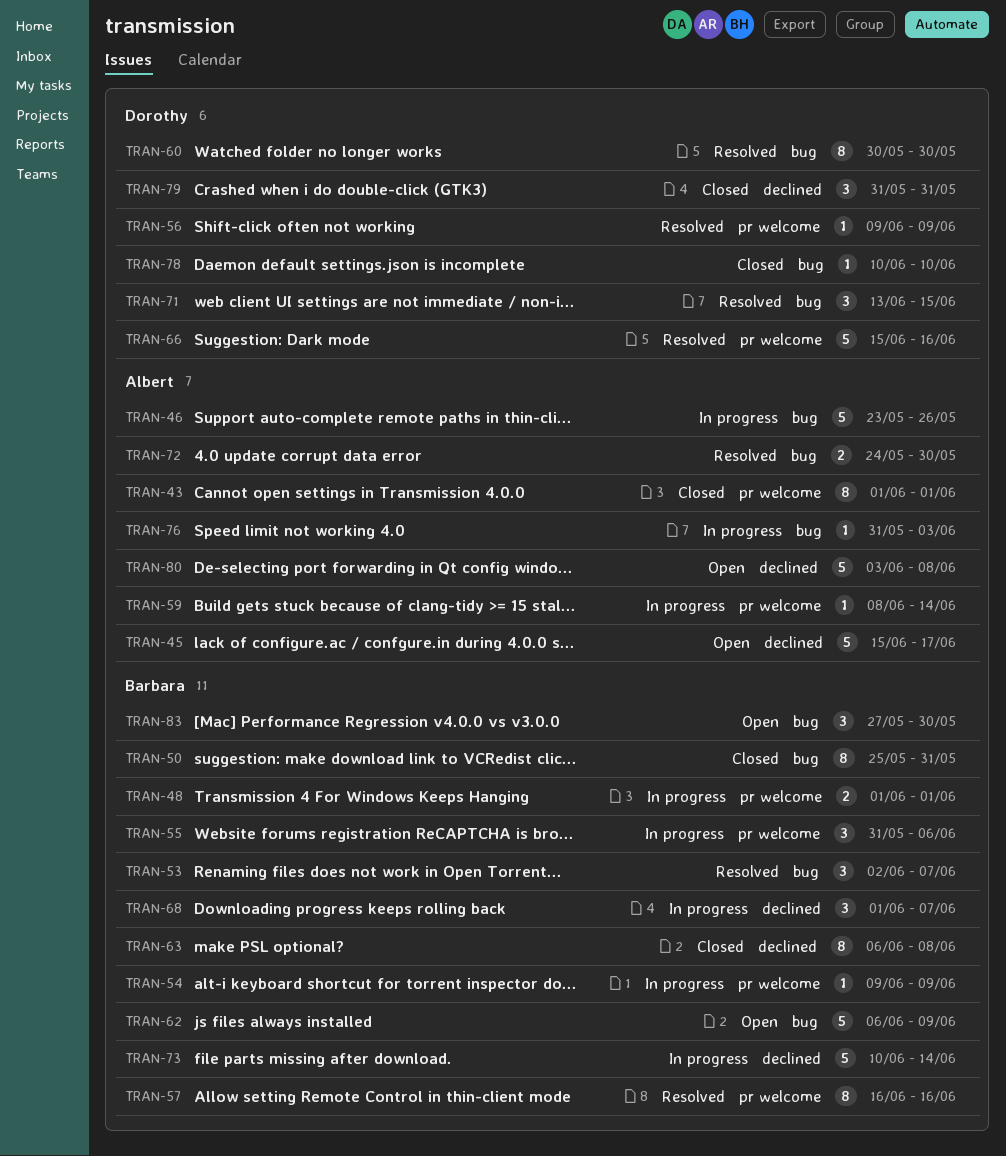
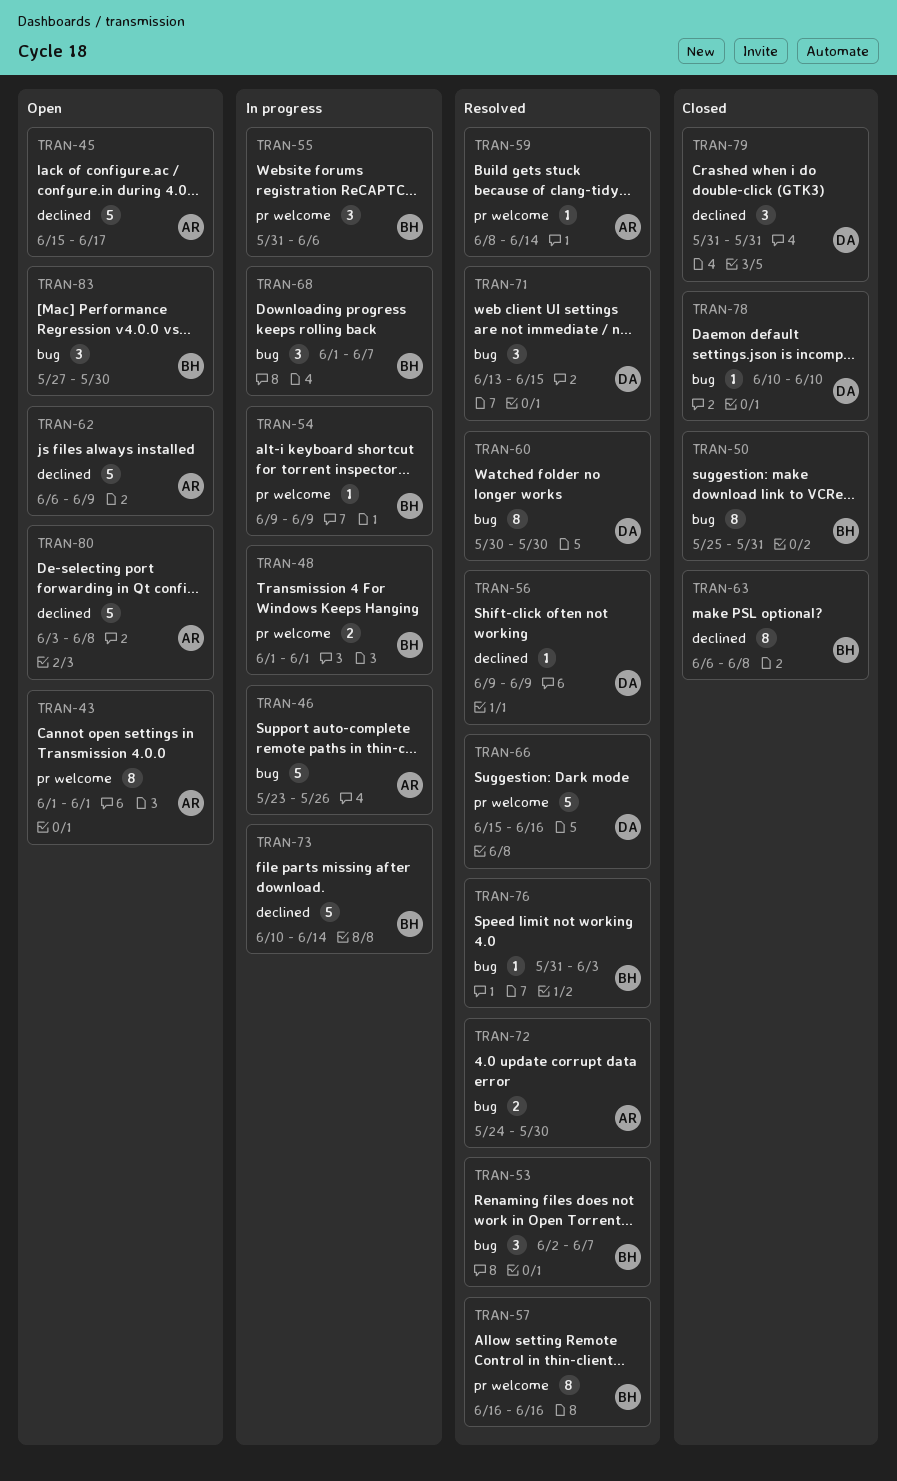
TRAN-43, status: Closed -> Open
TRAN-56, label: pr welcome -> declined
TRAN-59, status: In progress -> Resolved
TRAN-62, owner: Barbara -> Albert
TRAN-62, label: bug -> declined
TRAN-68, label: declined -> bug
TRAN-76, status: In progress -> Resolved
TRAN-76, owner: Albert -> Barbara

